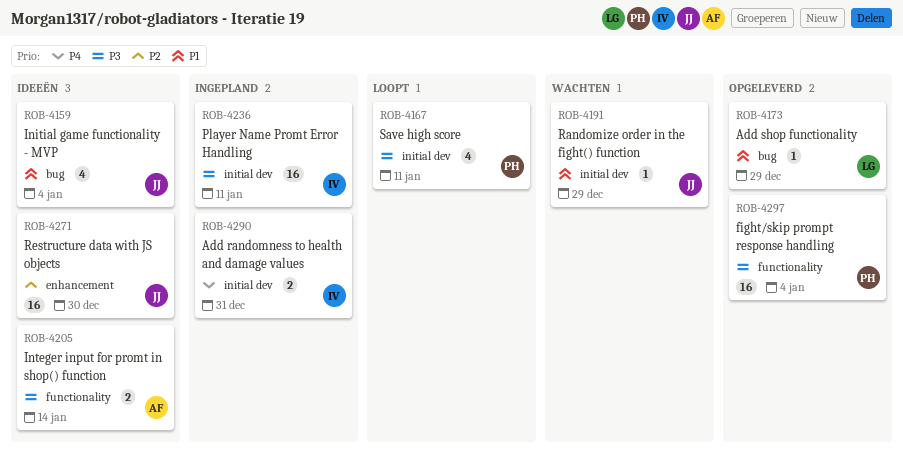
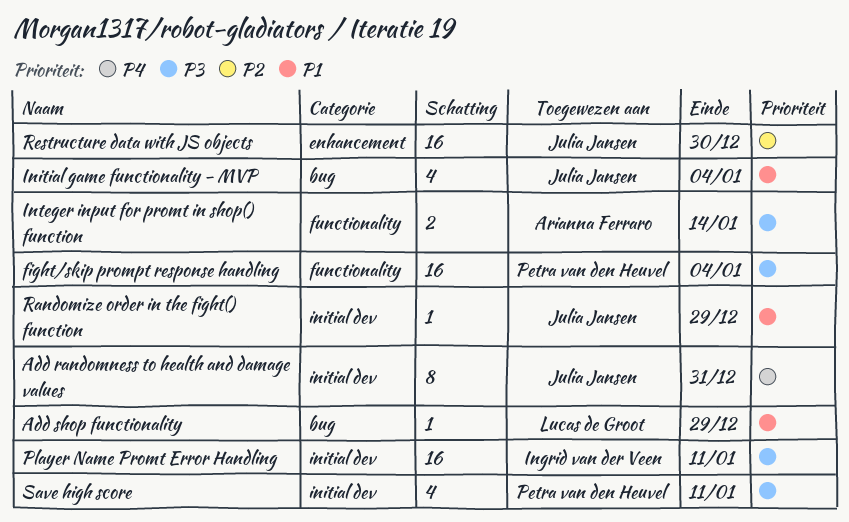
Add randomness to health and damage values, owner: Ingrid van der Veen -> Julia Jansen
Add randomness to health and damage values, estimate: 2 -> 8

